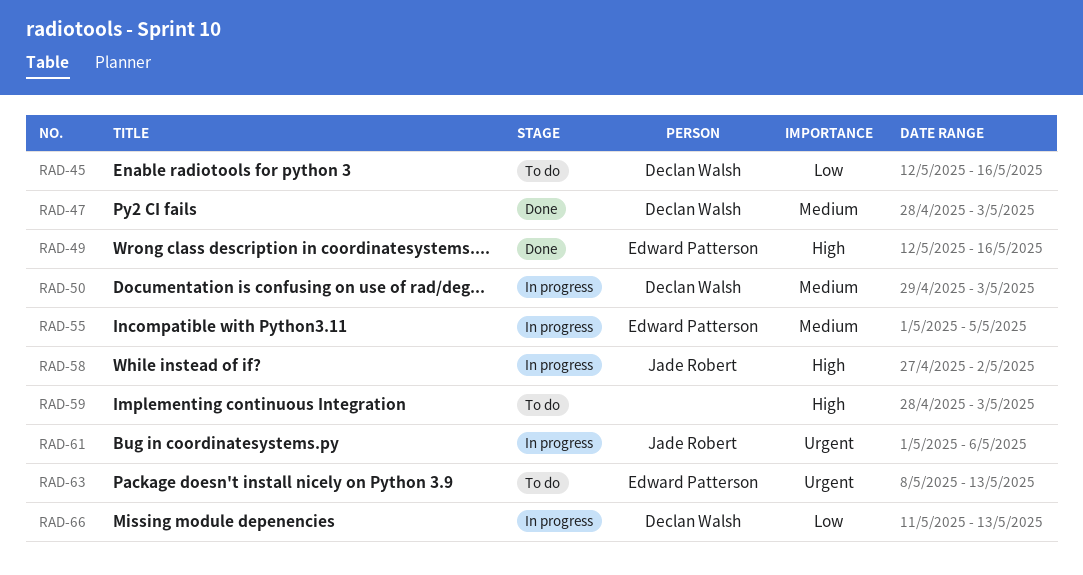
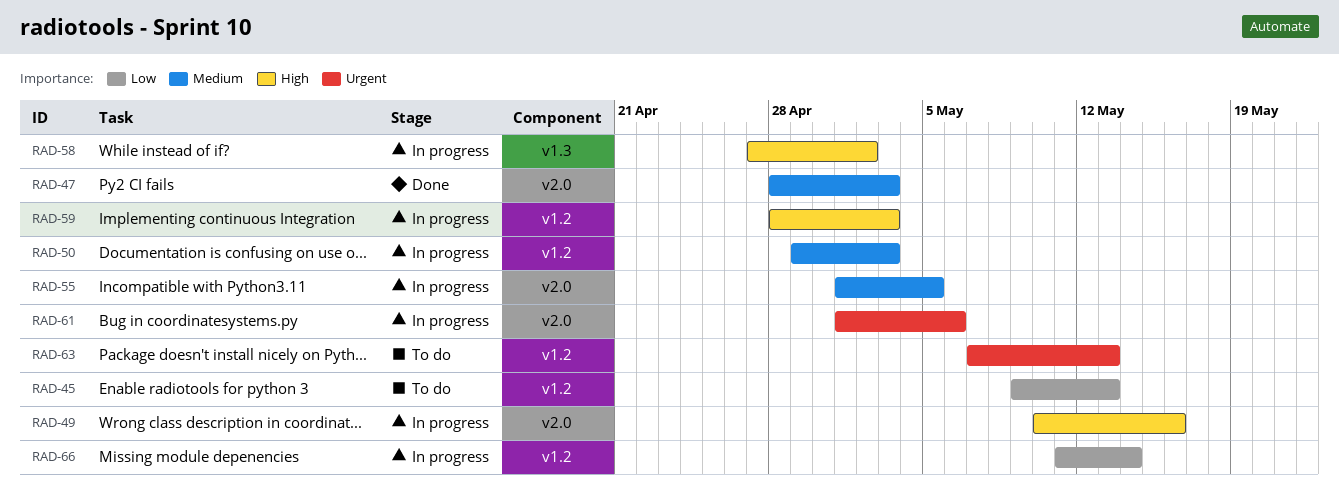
RAD-45, start: May 12 -> May 9
RAD-45, due: May 16 -> May 13
RAD-49, status: Done -> In progress
RAD-49, start: May 12 -> May 10
RAD-59, status: To do -> In progress
RAD-63, start: May 8 -> May 7
RAD-66, due: May 13 -> May 14

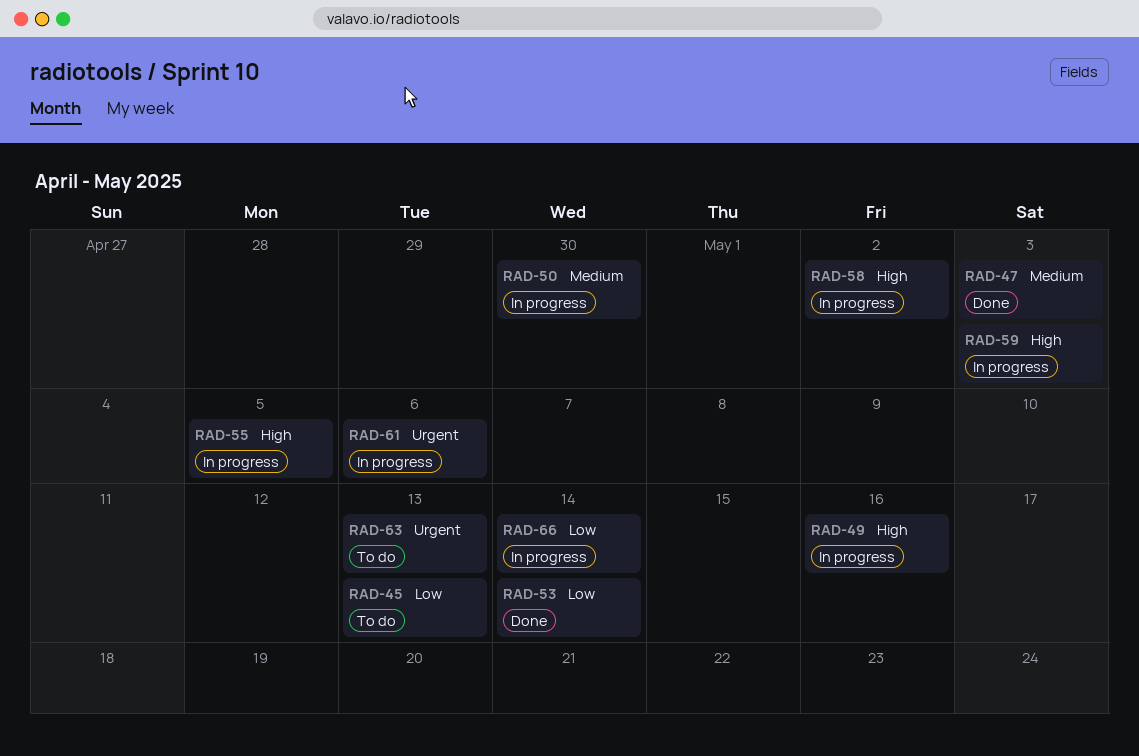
RAD-50, due: May 3 -> Apr 30
RAD-53: none -> present
RAD-55, priority: Medium -> High

